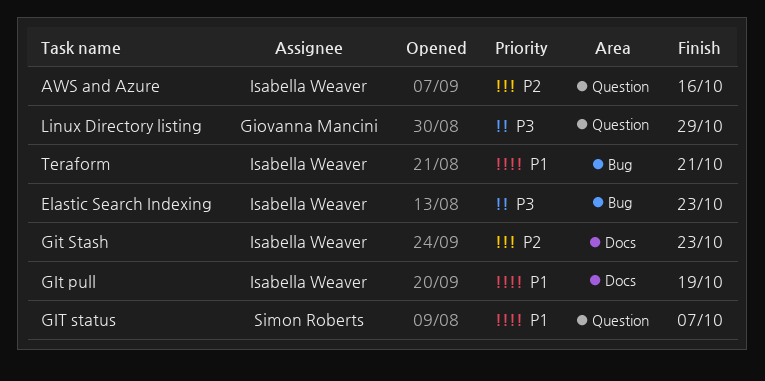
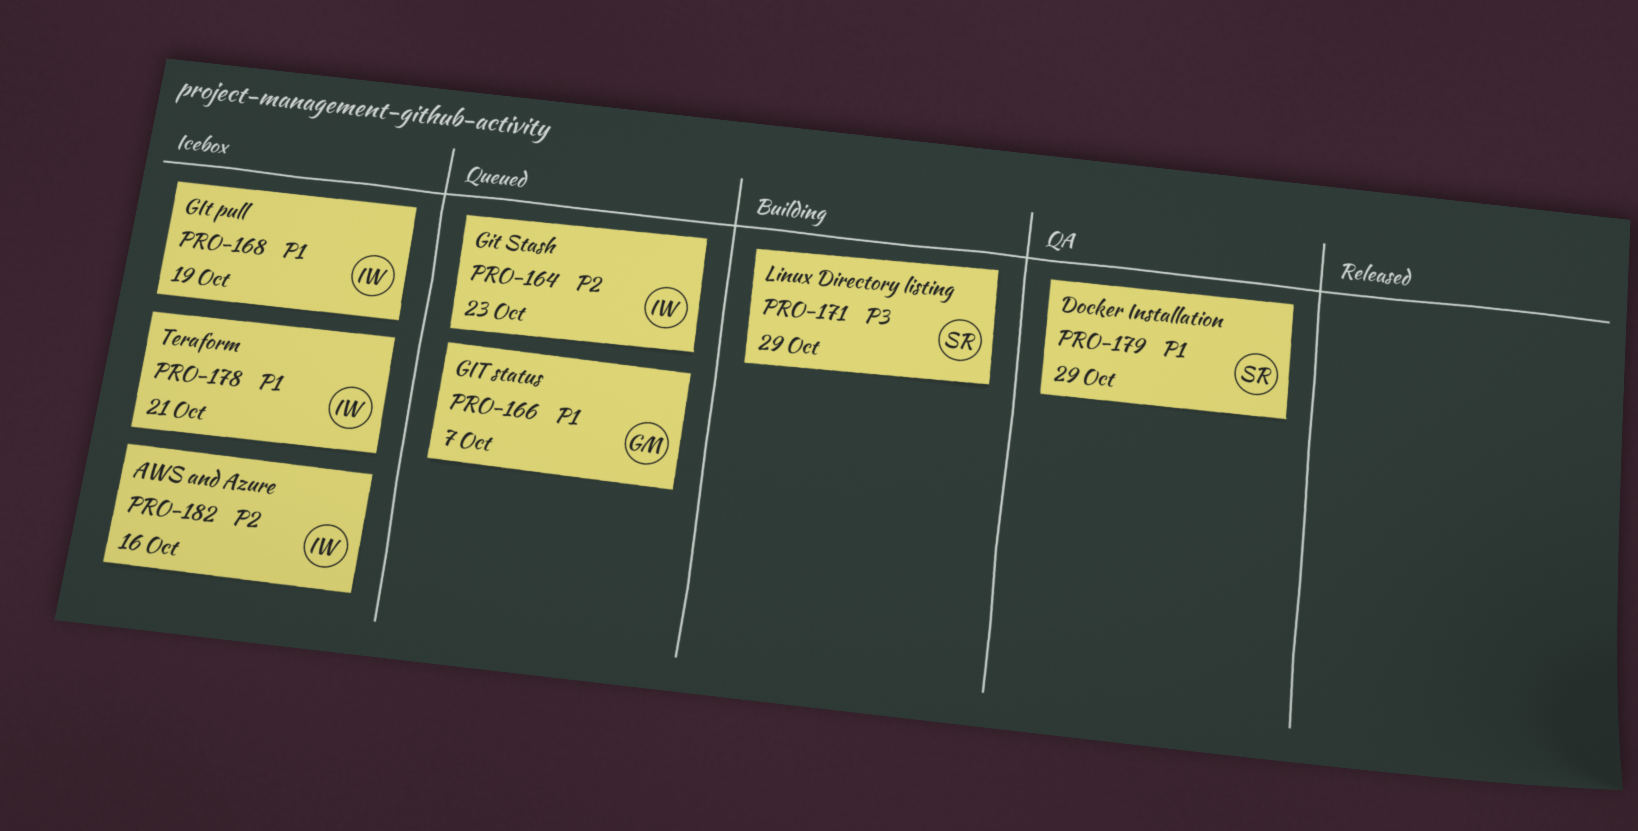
Docker Installation: none -> present
Elastic Search Indexing: present -> none
GIT status, owner: Simon Roberts -> Giovanna Mancini
Linux Directory listing, owner: Giovanna Mancini -> Simon Roberts

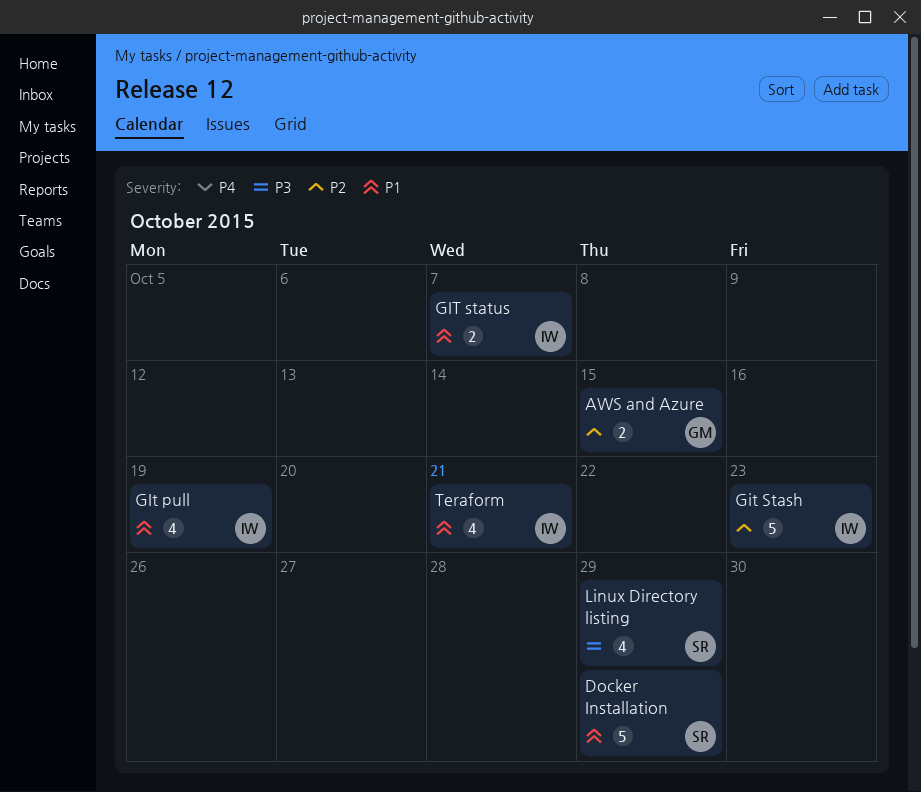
AWS and Azure, owner: IW -> GM
AWS and Azure, due: Oct 16 -> Oct 15
GIT status, owner: GM -> IW

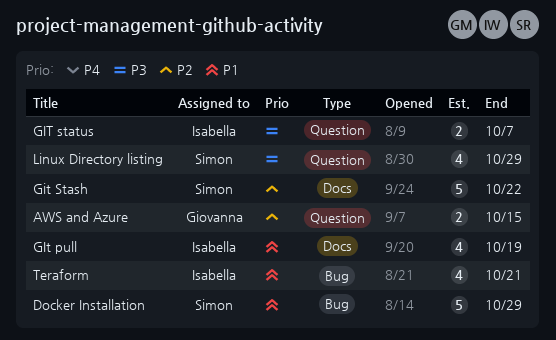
Git Stash, owner: Isabella -> Simon
Git Stash, due: Oct 23 -> Oct 22
GIT status, priority: P1 -> P3

